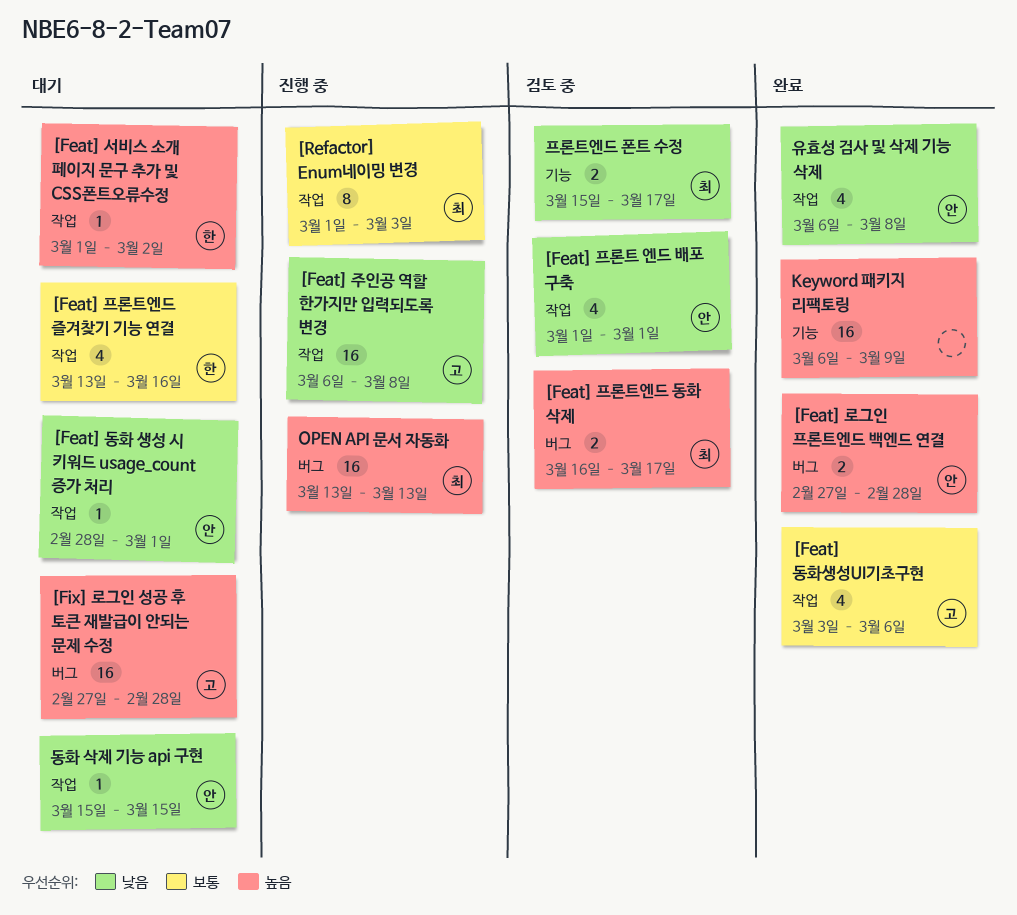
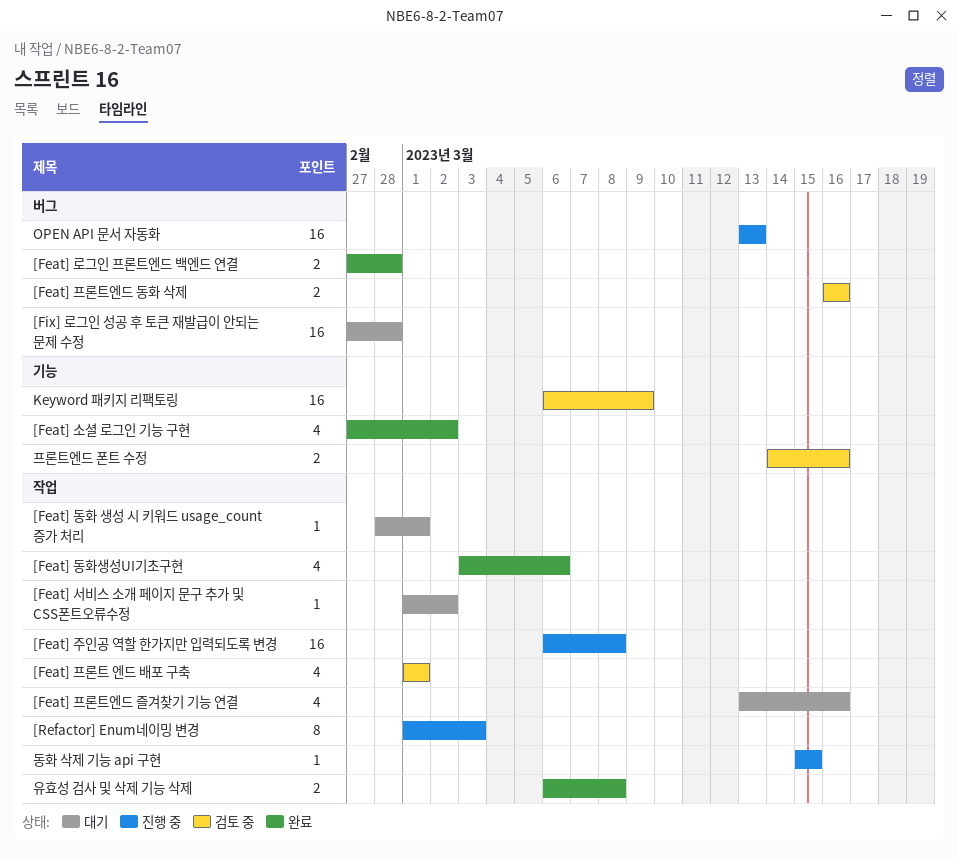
[Feat] 소셜 로그인 기능 구현: none -> present
[Feat] 프론트엔드 동화 삭제, due: Mar 17 -> Mar 16
Keyword 패키지 리팩토링, status: 완료 -> 검토 중
동화 삭제 기능 api 구현, status: 대기 -> 진행 중
유효성 검사 및 삭제 기능 삭제, estimate: 4 -> 2
프론트엔드 폰트 수정, start: Mar 15 -> Mar 14
프론트엔드 폰트 수정, due: Mar 17 -> Mar 16

